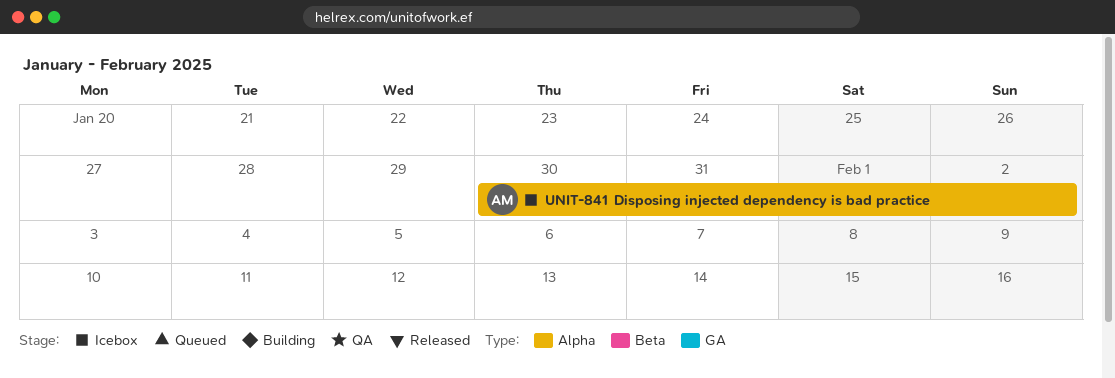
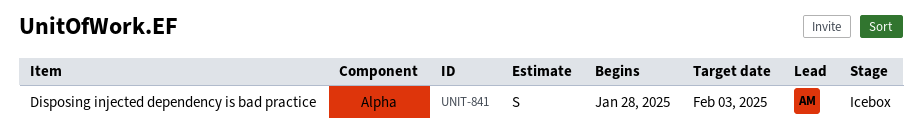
UNIT-841, start: Jan 30 -> Jan 28
UNIT-841, due: Feb 2 -> Feb 3

